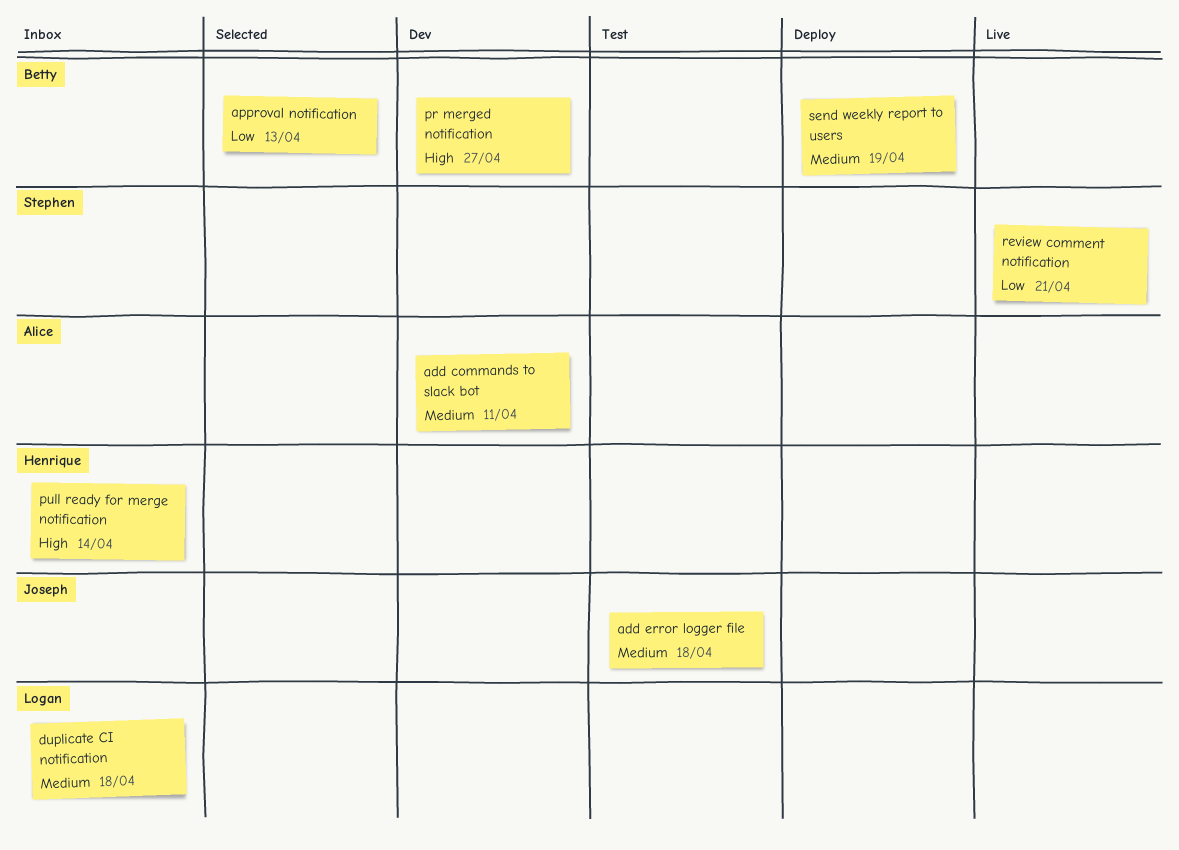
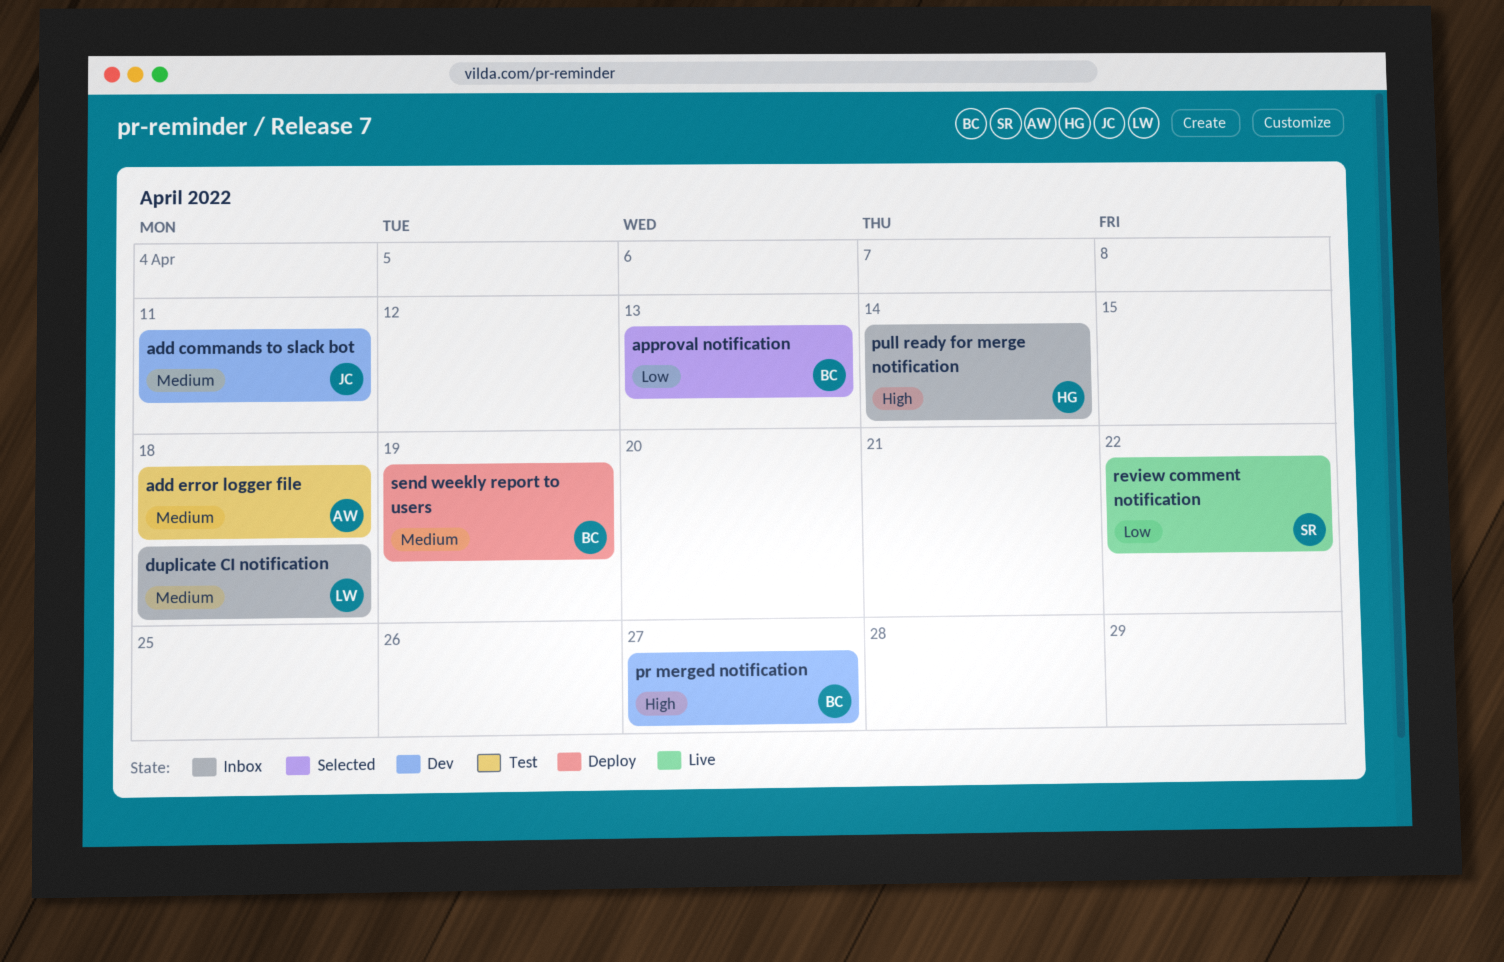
add commands to slack bot, owner: Alice -> Joseph
add error logger file, owner: Joseph -> Alice
review comment notification, due: Apr 21 -> Apr 22

